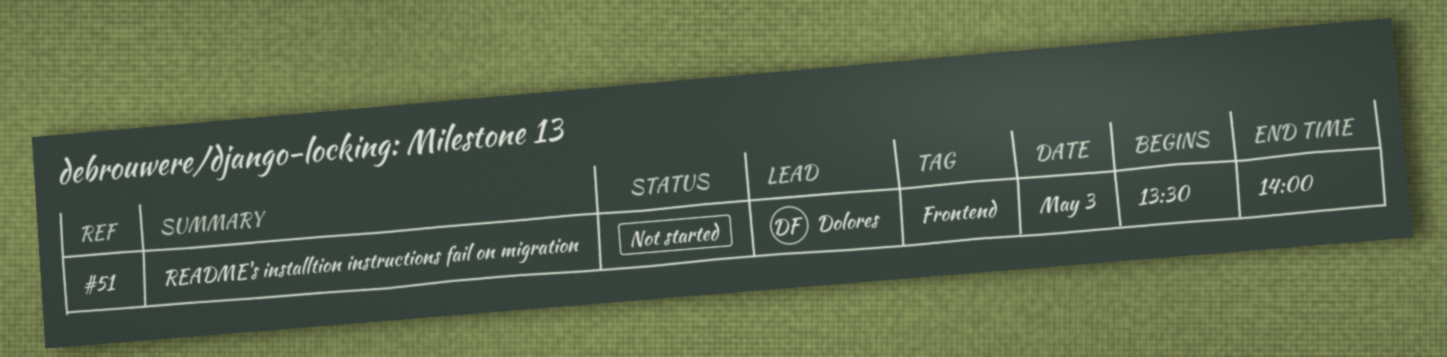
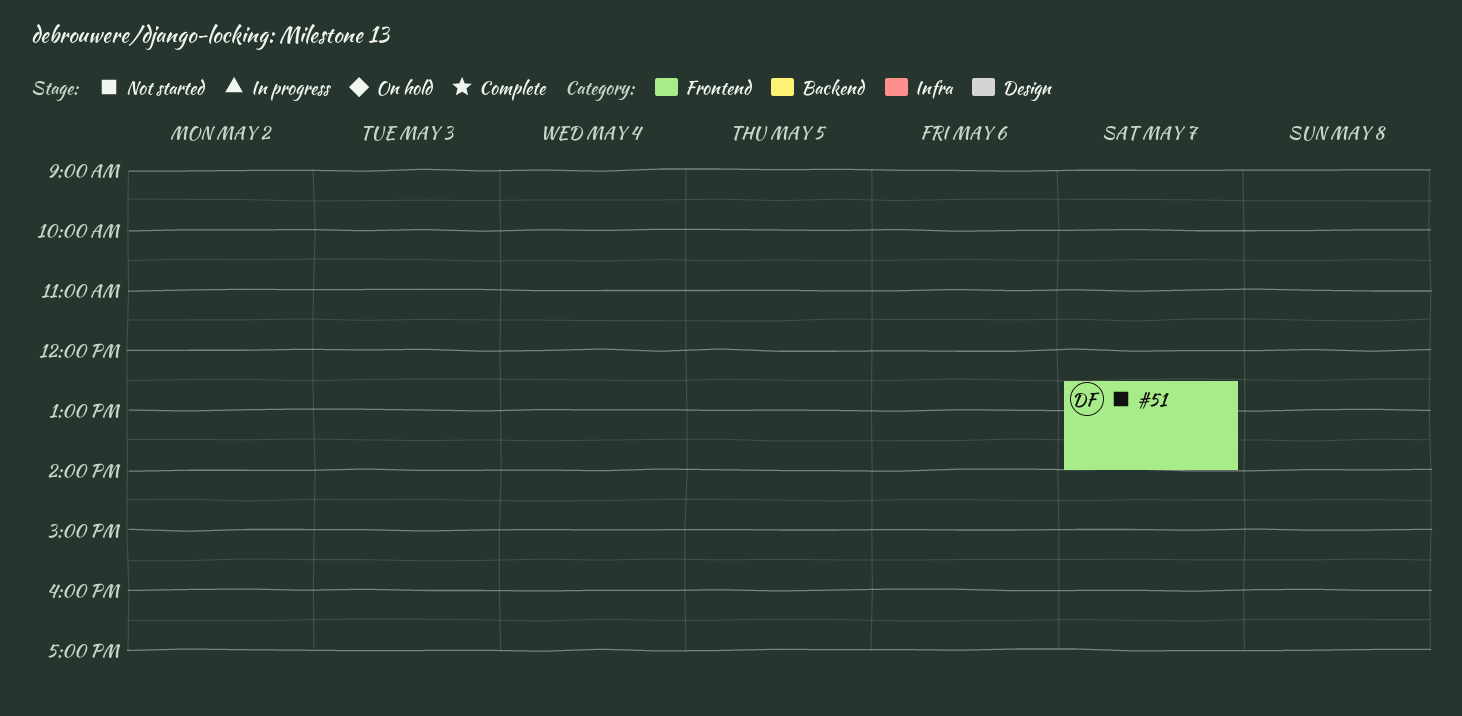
#51, day: May 3 -> May 7
#51, begins: 13:30 -> 12:30

